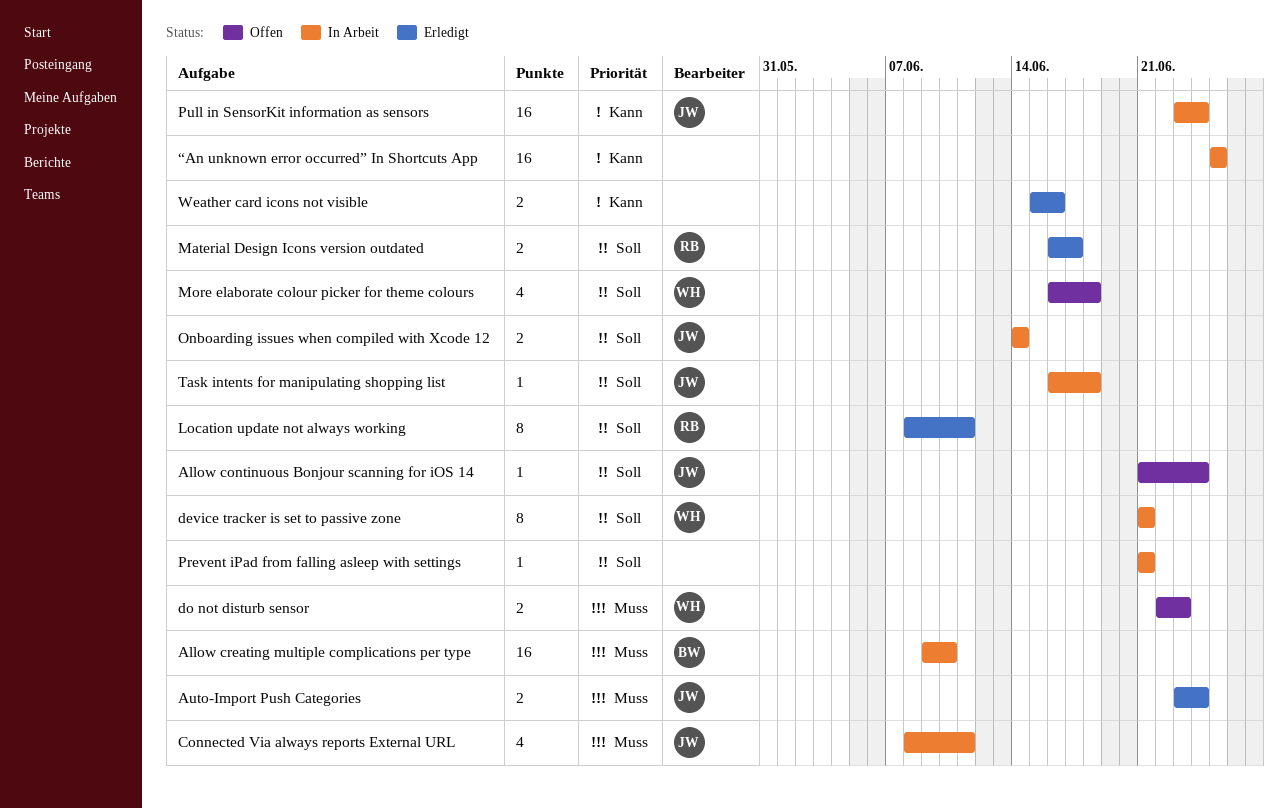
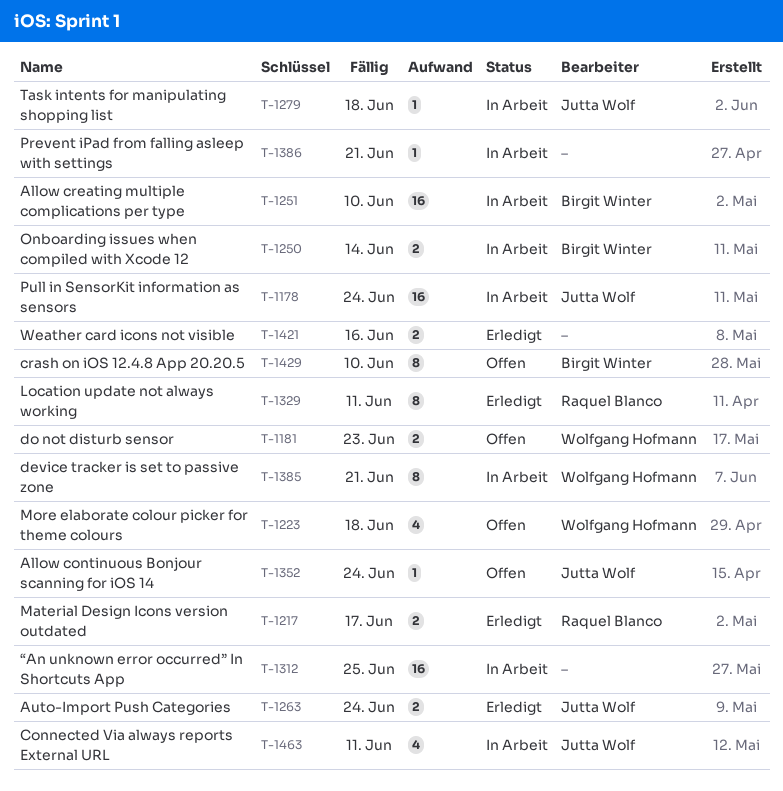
crash on iOS 12.4.8 App 20.20.5: none -> present
Onboarding issues when compiled with Xcode 12, owner: Jutta Wolf -> Birgit Winter

